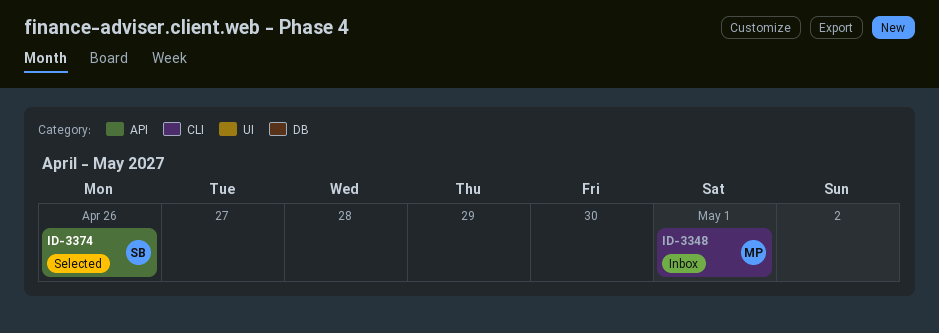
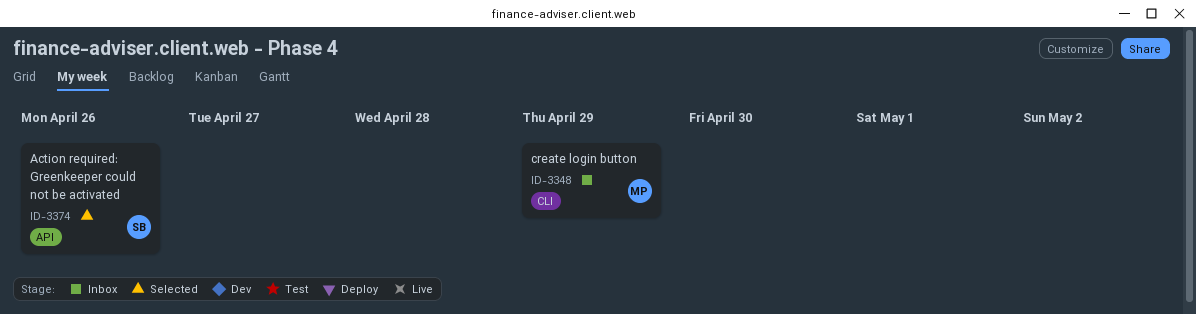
ID-3348, due: May 1 -> Apr 29

